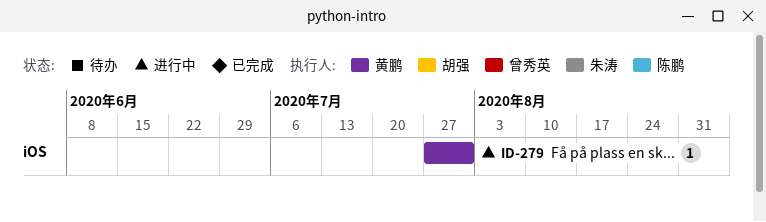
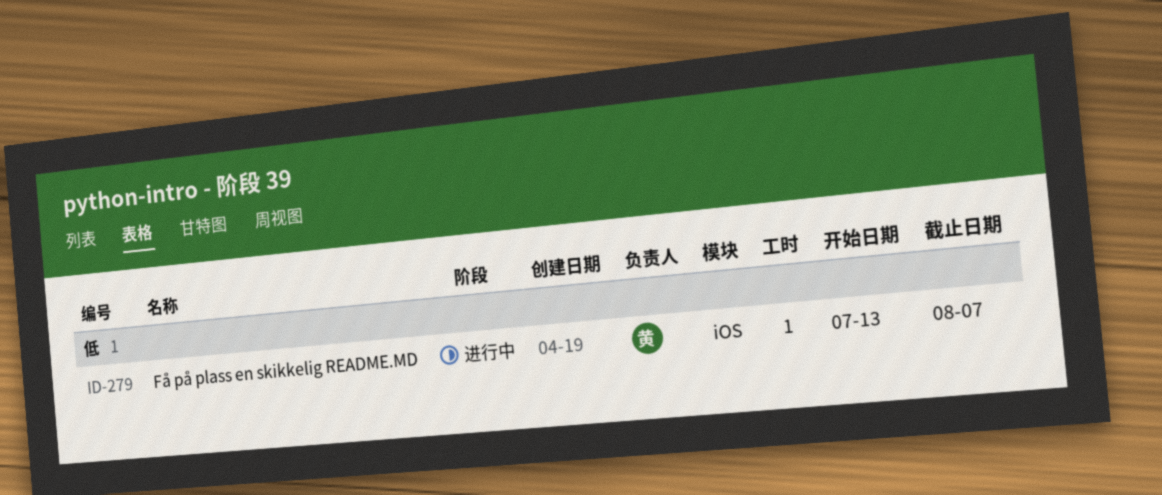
ID-279, start: Jul 27 -> Jul 13
ID-279, due: Jul 31 -> Aug 7

